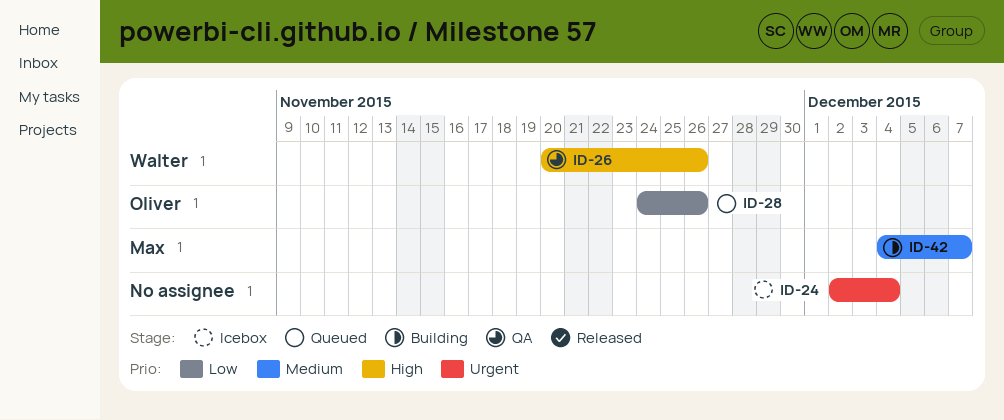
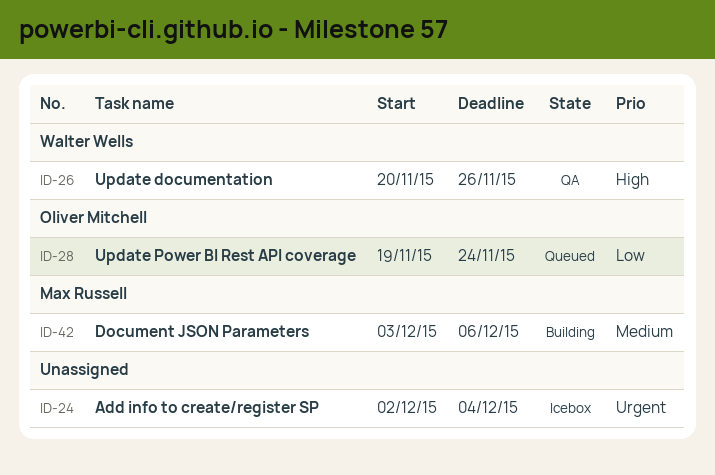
ID-28, start: Nov 24 -> Nov 19
ID-28, due: Nov 26 -> Nov 24
ID-42, start: Dec 4 -> Dec 3
ID-42, due: Dec 7 -> Dec 6

